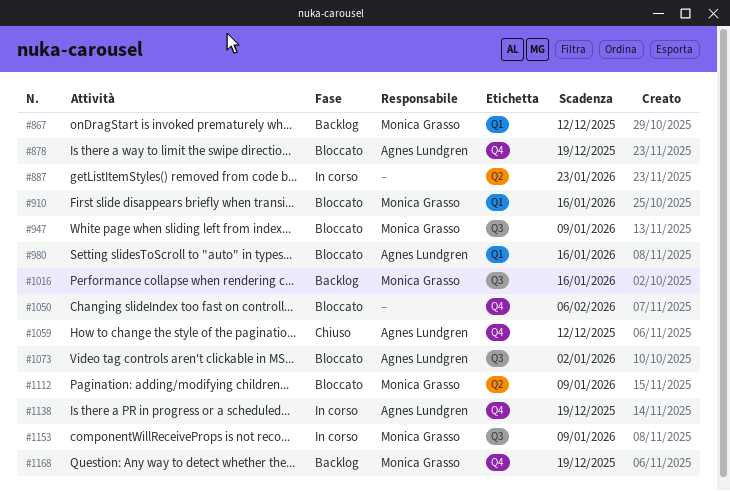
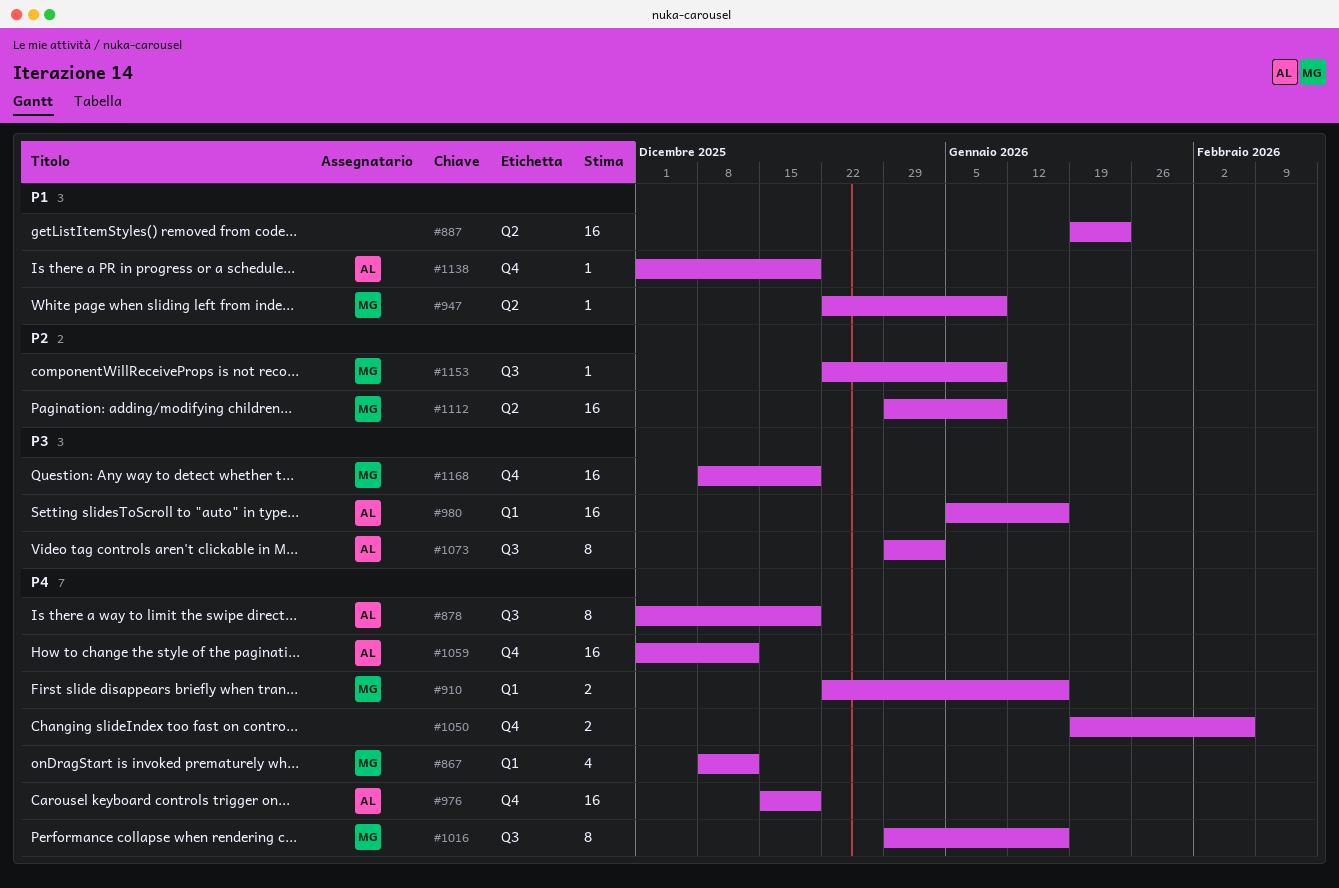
#878, label: Q4 -> Q3
#947, label: Q3 -> Q2
#976: none -> present

